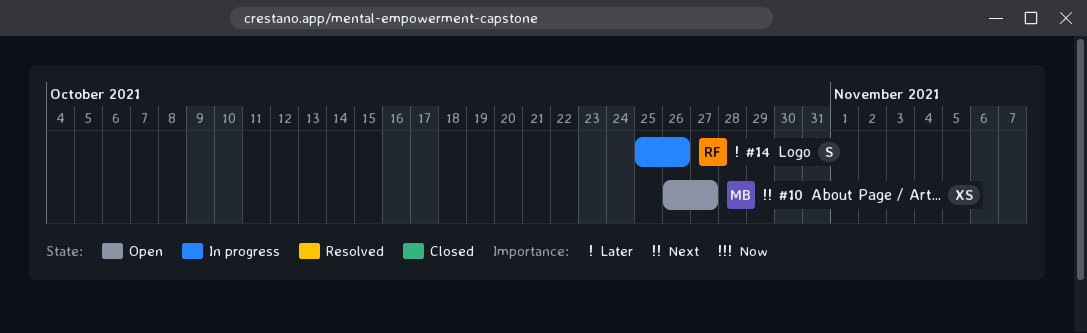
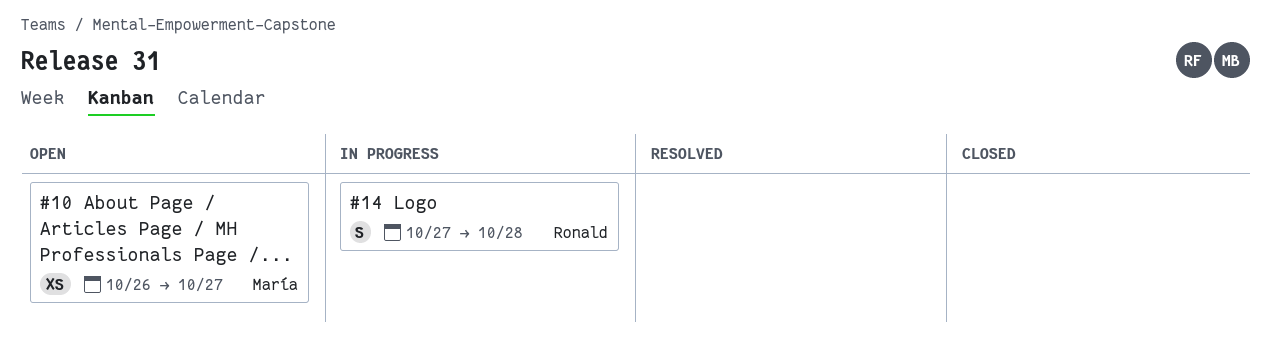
#14, start: Oct 25 -> Oct 27
#14, due: Oct 26 -> Oct 28

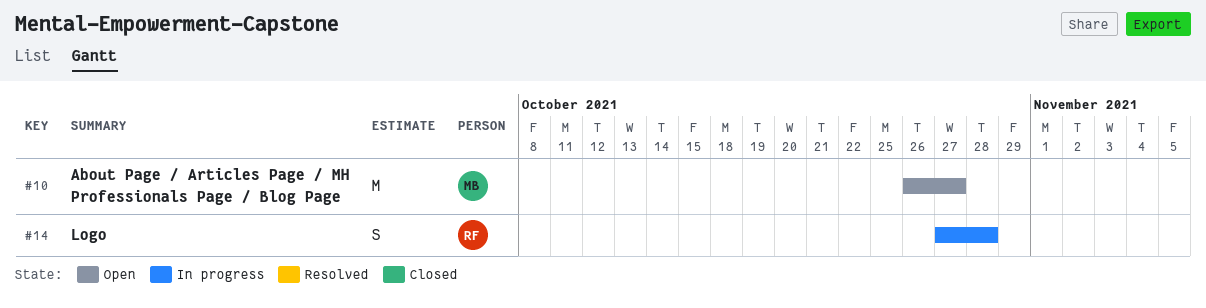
#10, estimate: XS -> M

